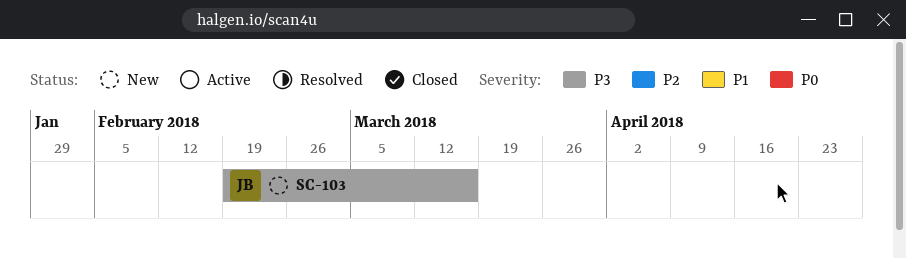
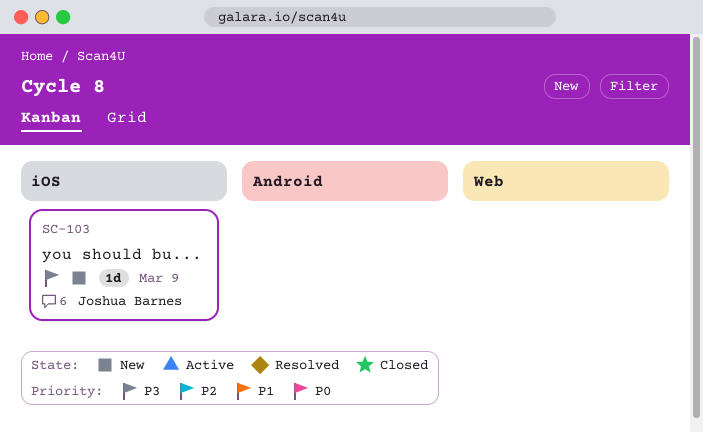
SC-103, due: Mar 16 -> Mar 9

